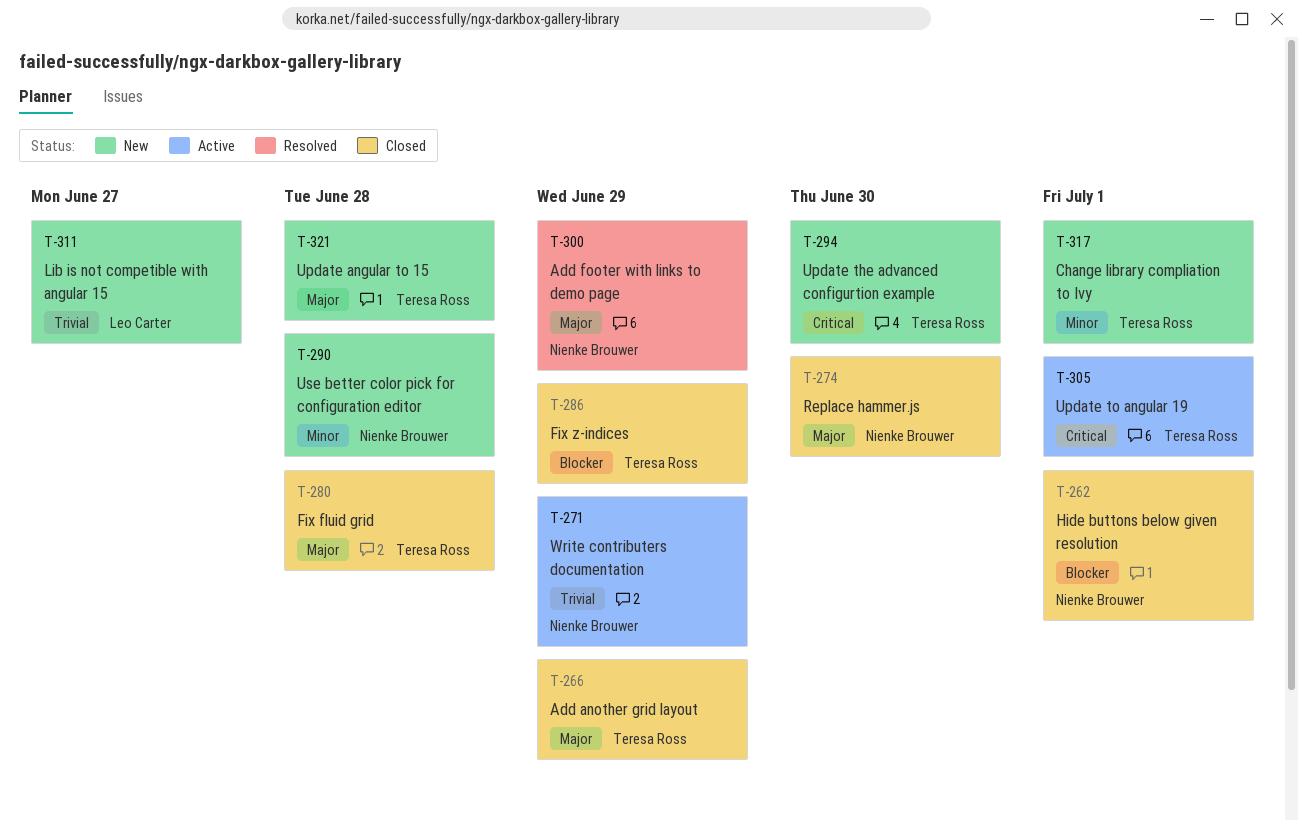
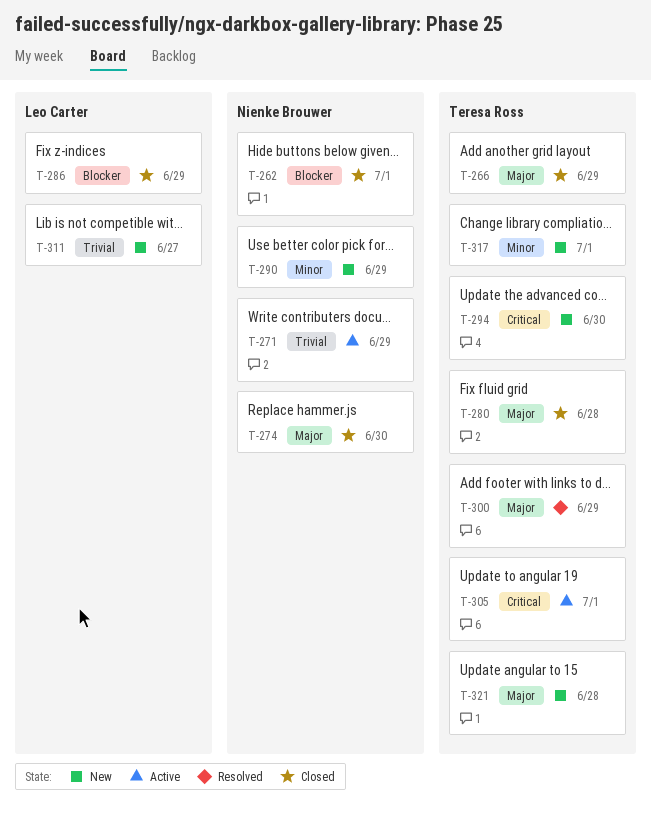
T-286, owner: Teresa Ross -> Leo Carter
T-290, due: Jun 28 -> Jun 29
T-300, owner: Nienke Brouwer -> Teresa Ross

